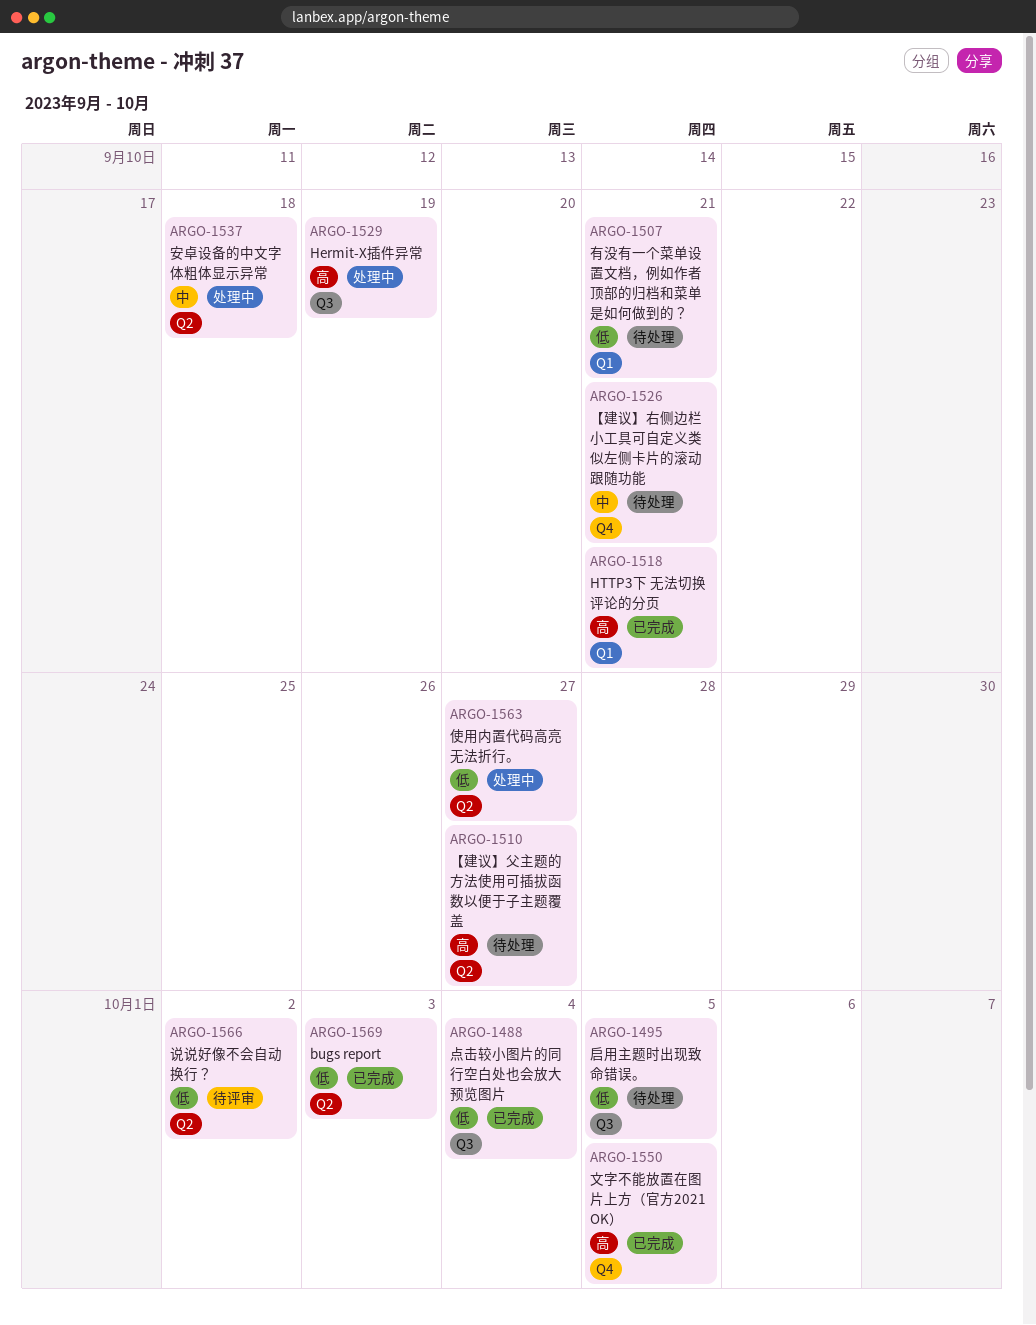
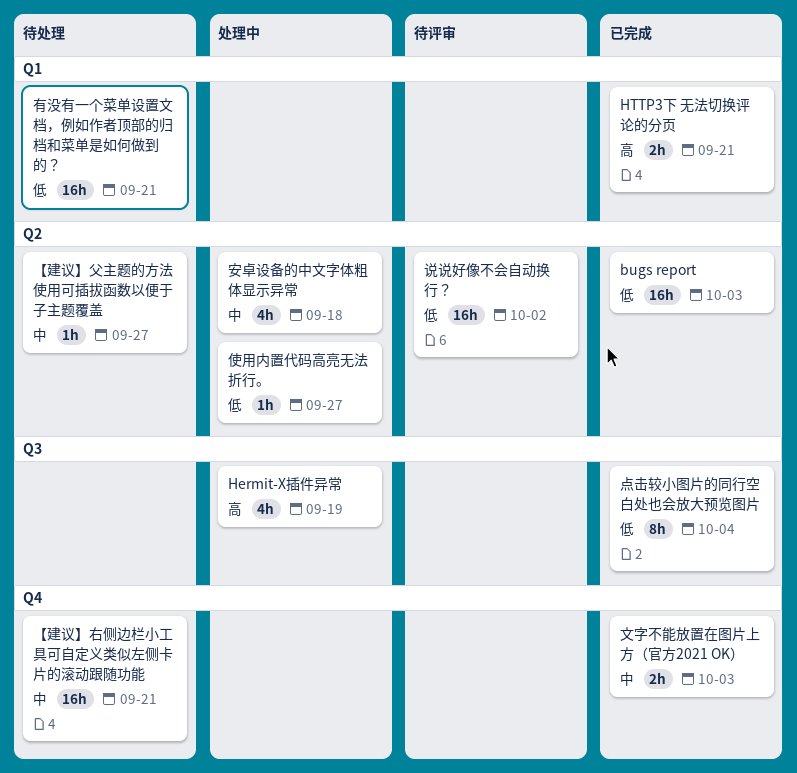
【建议】父主题的方法使用可插拔函数以便于子主题覆盖, priority: 高 -> 中
启用主题时出现致命错误。: present -> none
文字不能放置在图片上方（官方2021 OK）, priority: 高 -> 中
文字不能放置在图片上方（官方2021 OK）, due: Oct 5 -> Oct 3

